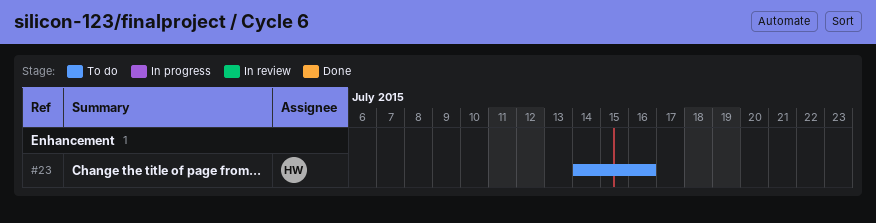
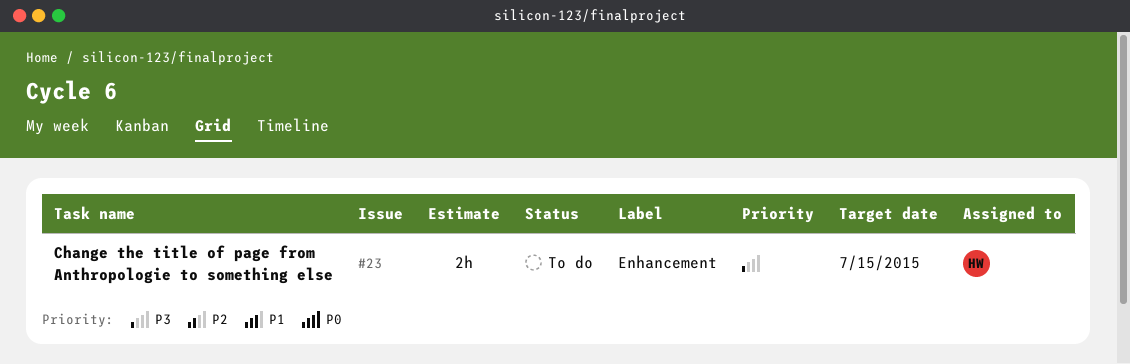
#23, due: Jul 16 -> Jul 15

